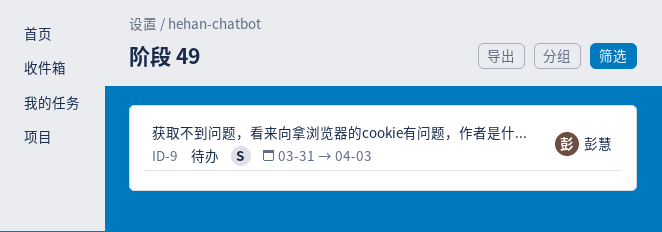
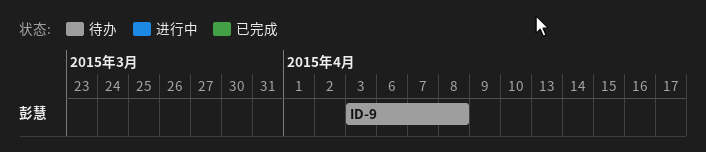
ID-9, start: Mar 31 -> Apr 3
ID-9, due: Apr 3 -> Apr 8

